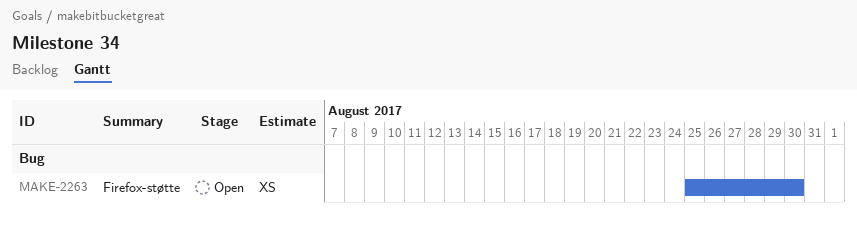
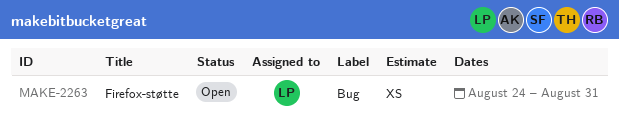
MAKE-2263, start: Aug 25 -> Aug 24
MAKE-2263, due: Aug 30 -> Aug 31

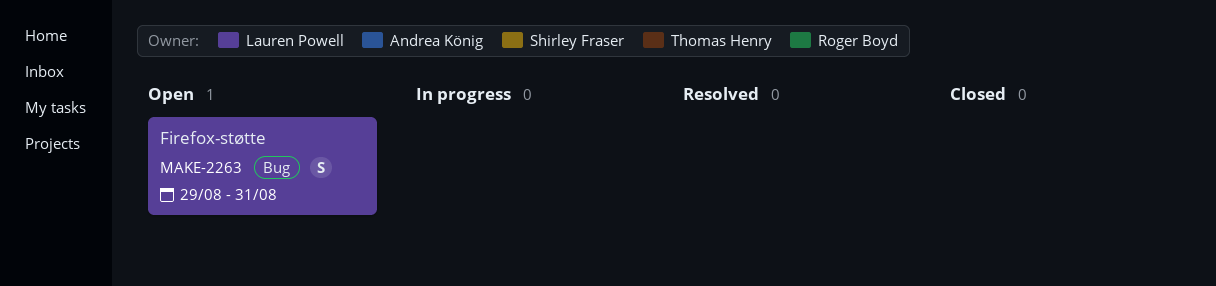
MAKE-2263, estimate: XS -> S
MAKE-2263, start: Aug 24 -> Aug 29

